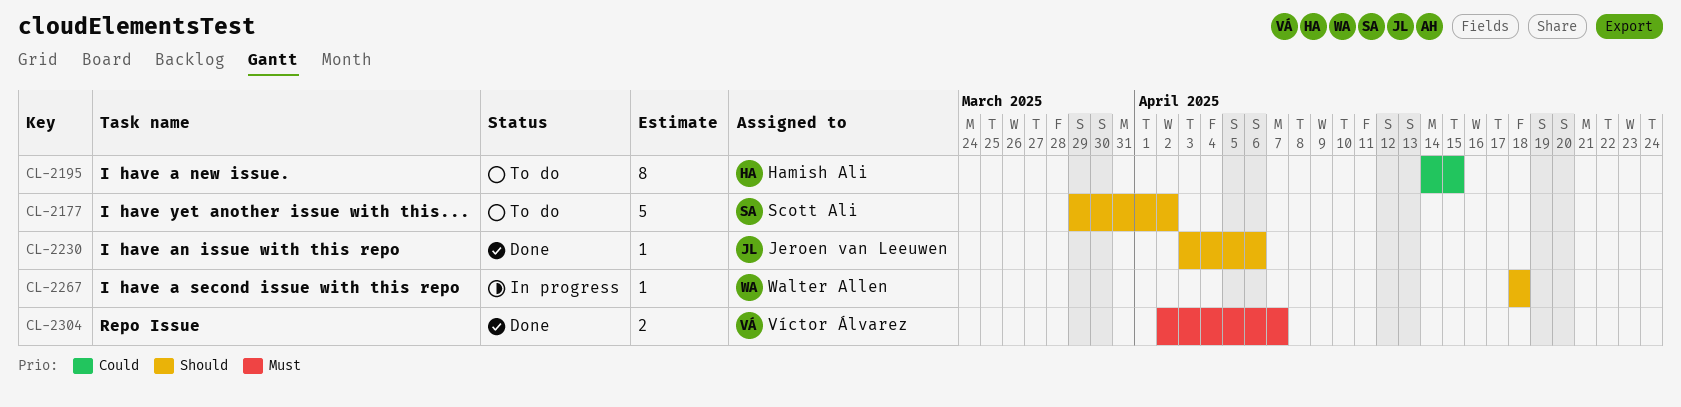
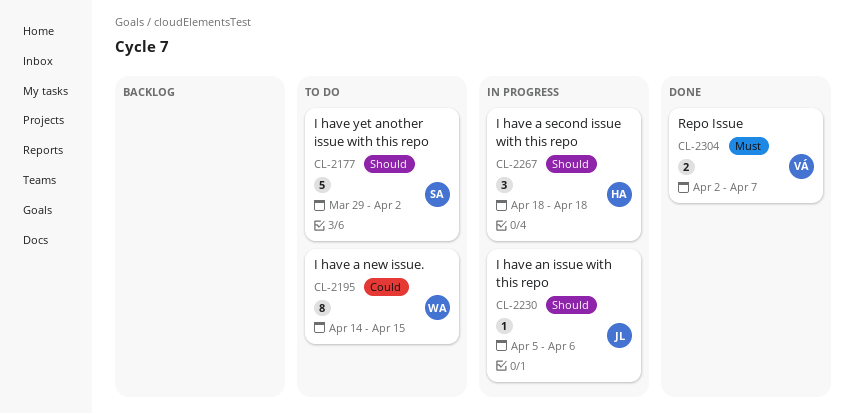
CL-2195, owner: Hamish Ali -> Walter Allen
CL-2230, status: Done -> In progress
CL-2230, start: Apr 3 -> Apr 5
CL-2267, owner: Walter Allen -> Hamish Ali
CL-2267, estimate: 1 -> 3

